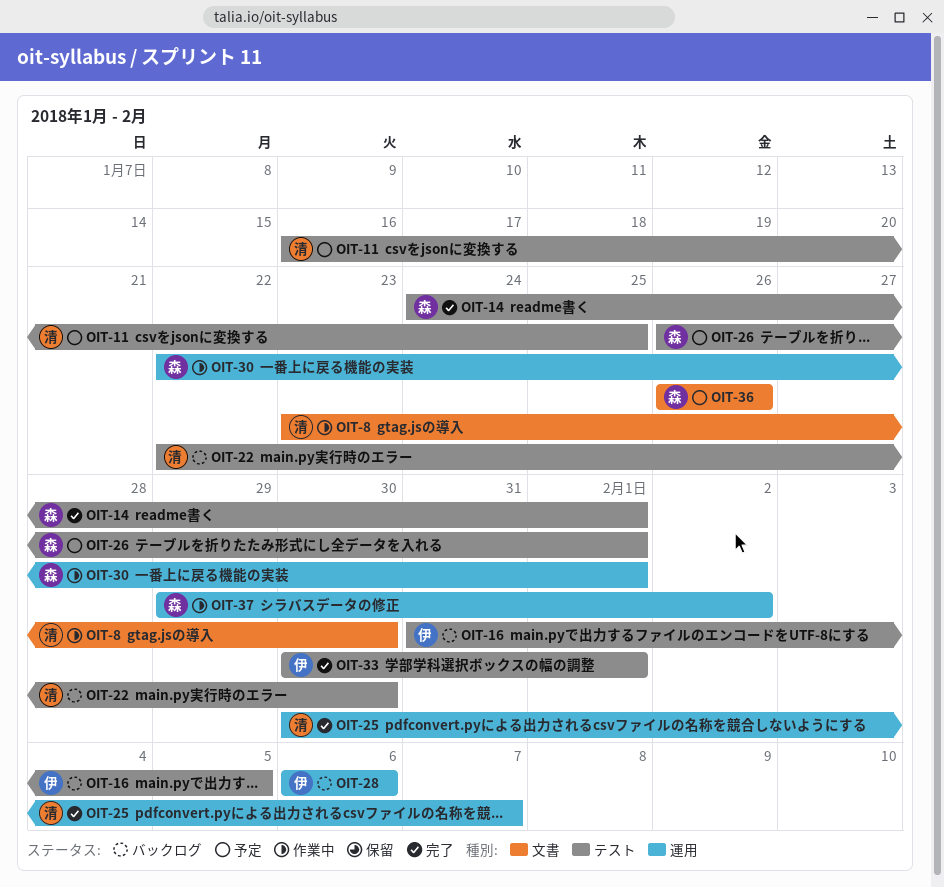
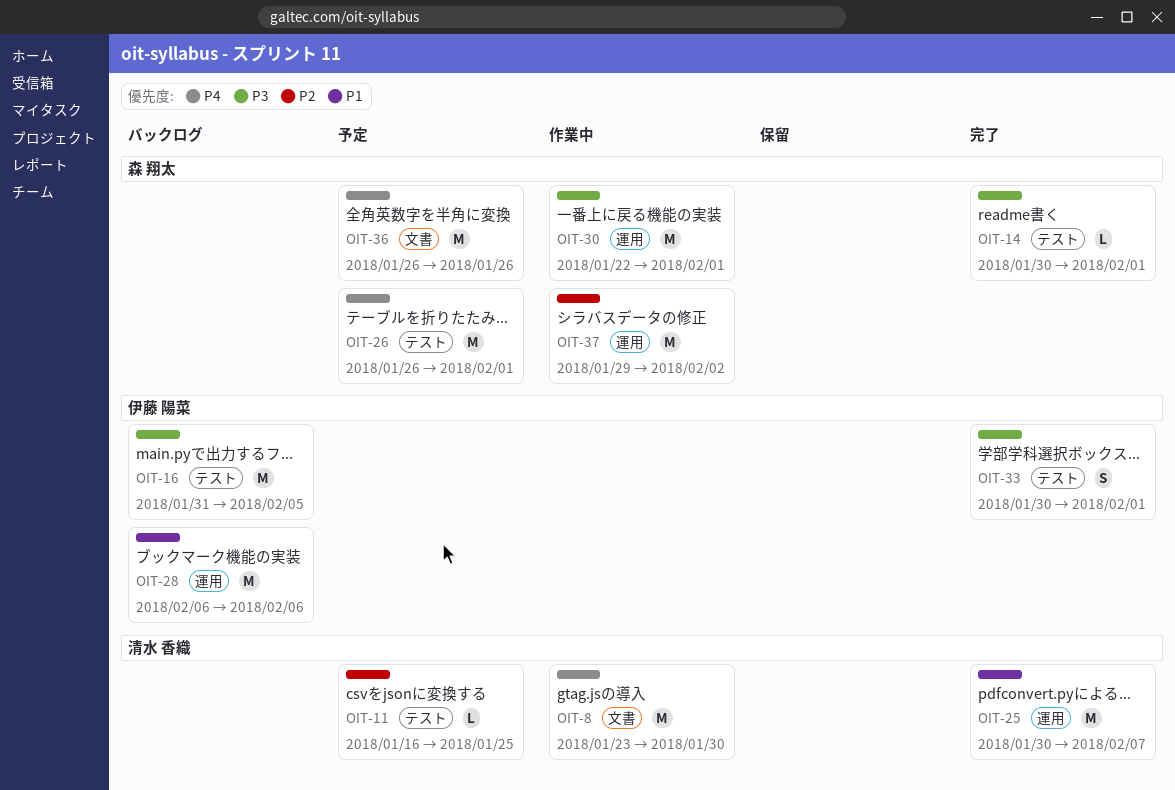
OIT-14, start: Jan 24 -> Jan 30
OIT-22: present -> none

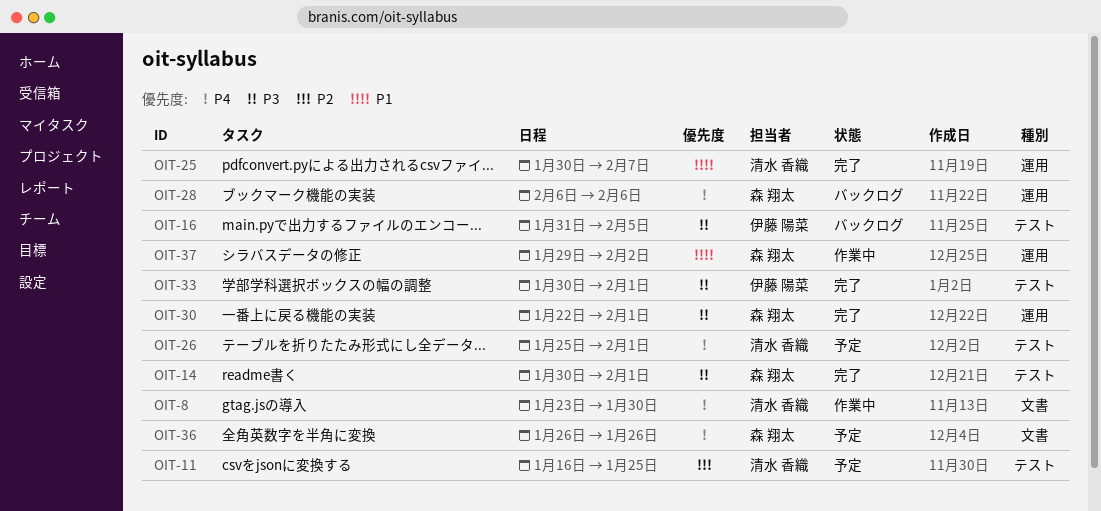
OIT-26, owner: 森 翔太 -> 清水 香織
OIT-26, start: Jan 26 -> Jan 25
OIT-28, owner: 伊藤 陽菜 -> 森 翔太
OIT-28, priority: P1 -> P4
OIT-30, status: 作業中 -> 完了
OIT-37, priority: P2 -> P1

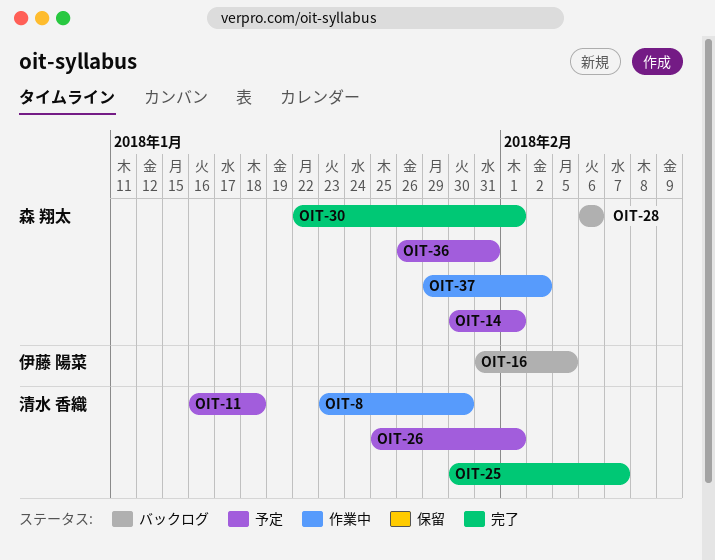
OIT-11, due: Jan 25 -> Jan 18
OIT-14, status: 完了 -> 予定
OIT-33: present -> none
OIT-36, due: Jan 26 -> Jan 31

